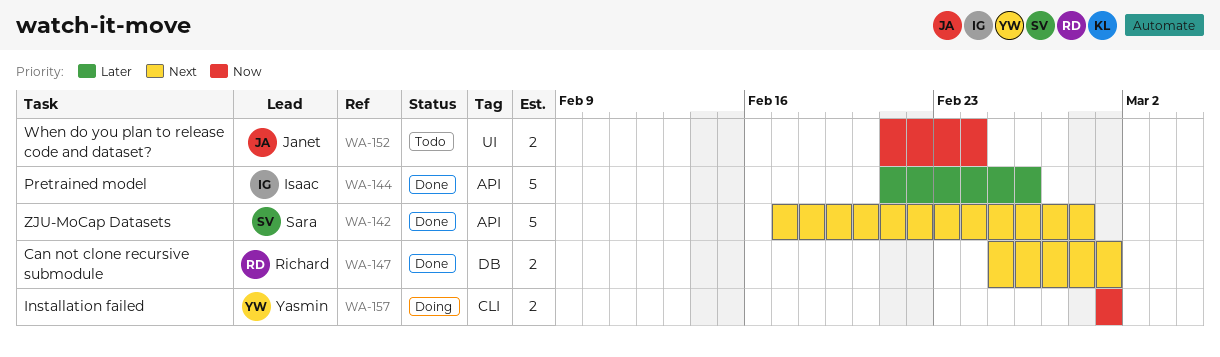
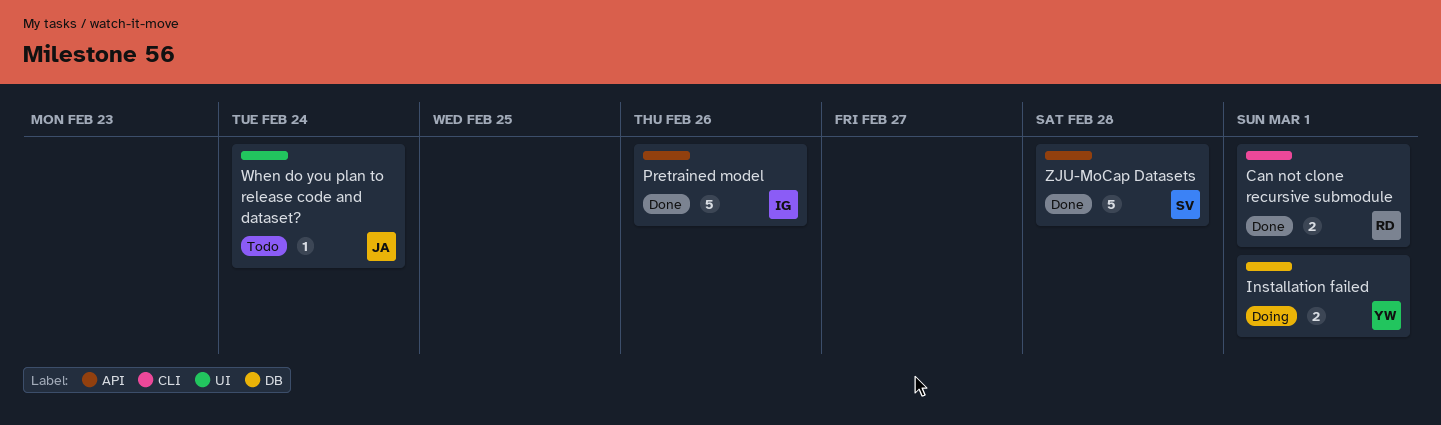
Can not clone recursive submodule, label: DB -> CLI
Installation failed, label: CLI -> DB
When do you plan to release code and dataset?, estimate: 2 -> 1

